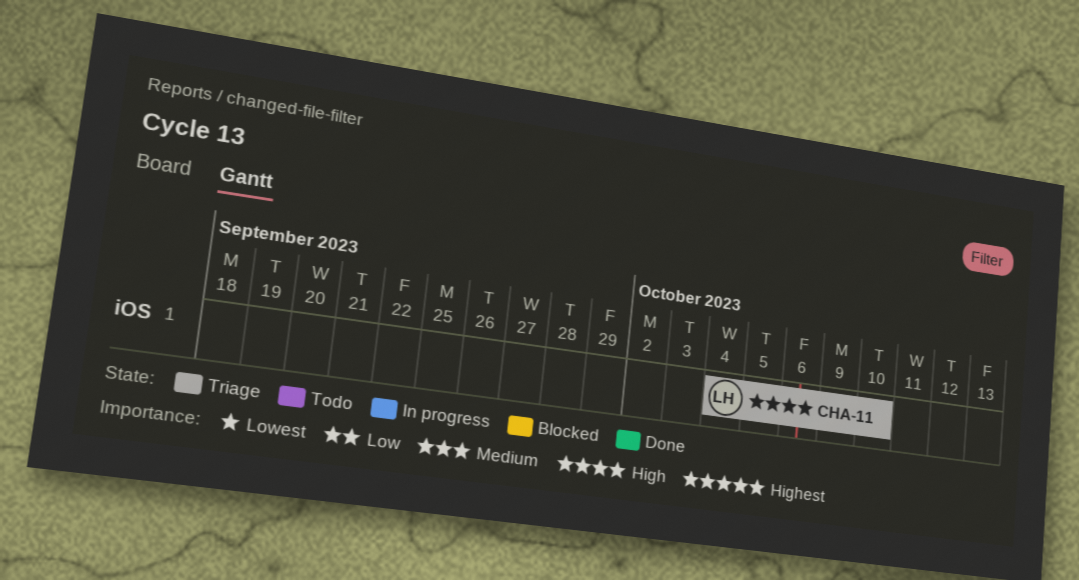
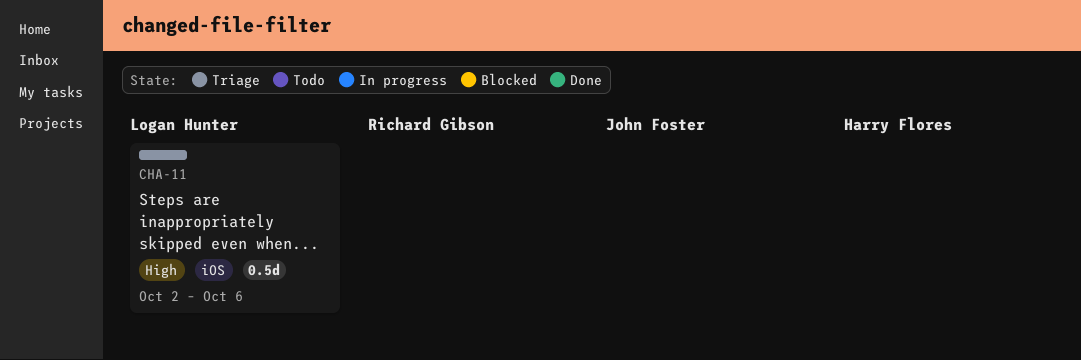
CHA-11, start: Oct 4 -> Oct 2
CHA-11, due: Oct 10 -> Oct 6

